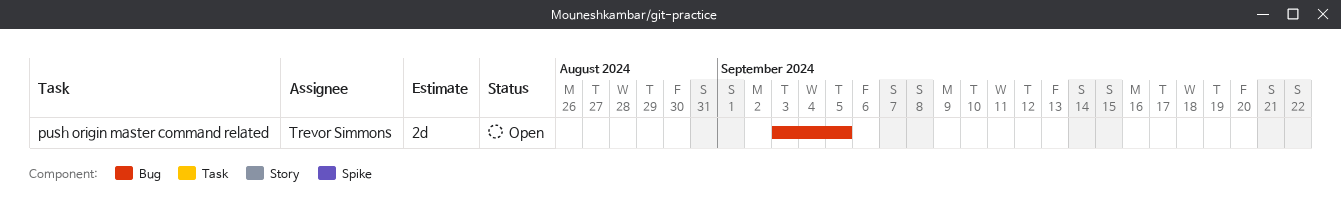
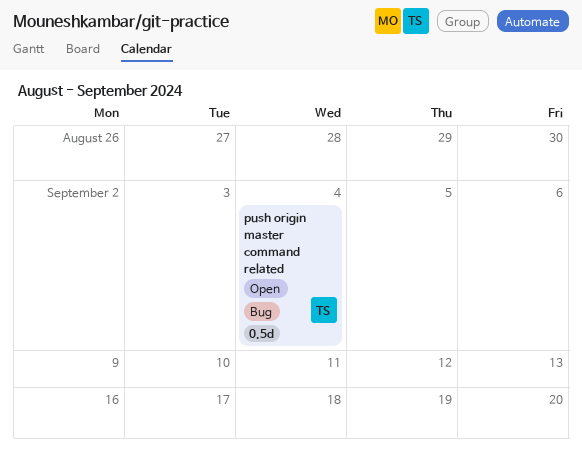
push origin master command related, estimate: 2d -> 0.5d
push origin master command related, due: Sep 5 -> Sep 4

